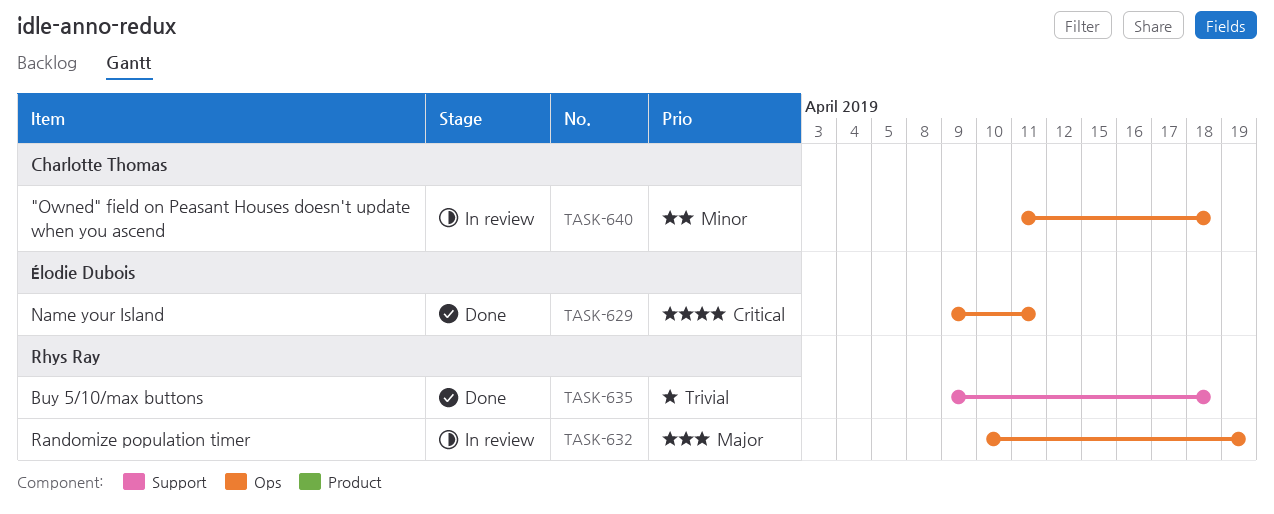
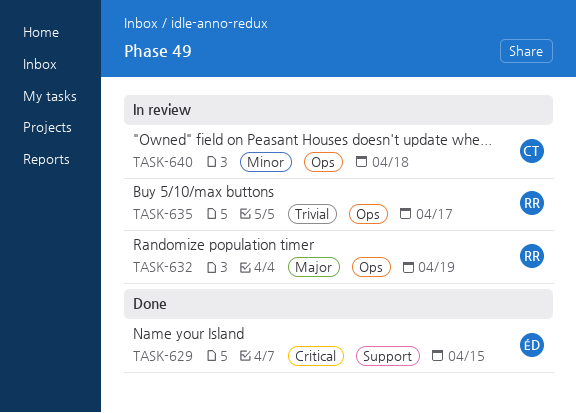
TASK-629, label: Ops -> Support
TASK-629, due: Apr 11 -> Apr 15
TASK-635, status: Done -> In review
TASK-635, label: Support -> Ops
TASK-635, due: Apr 18 -> Apr 17

